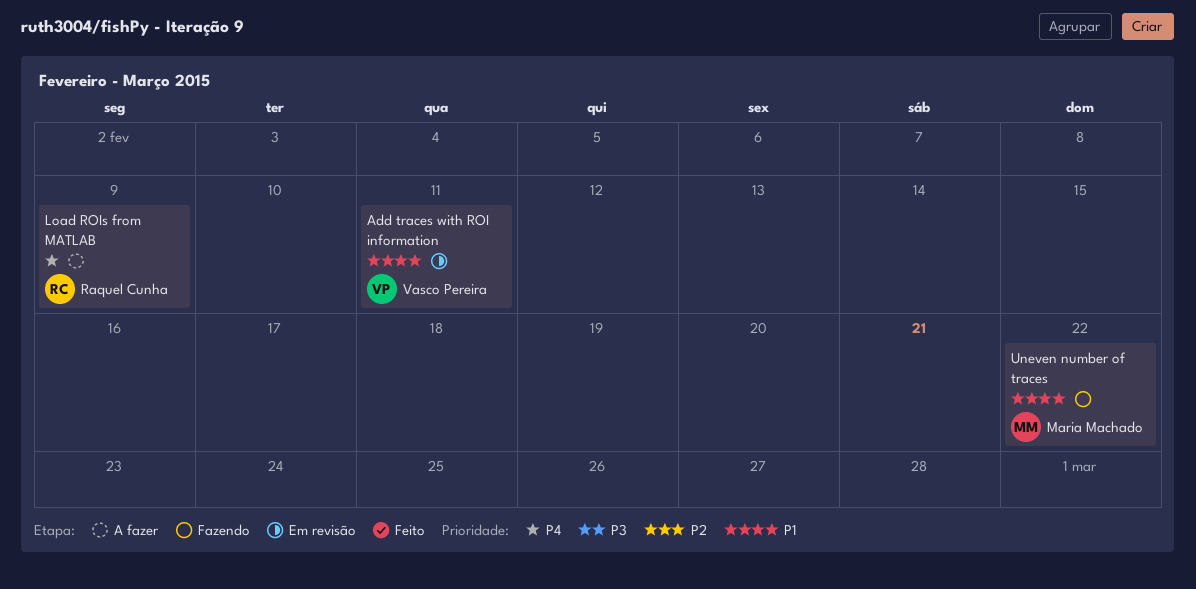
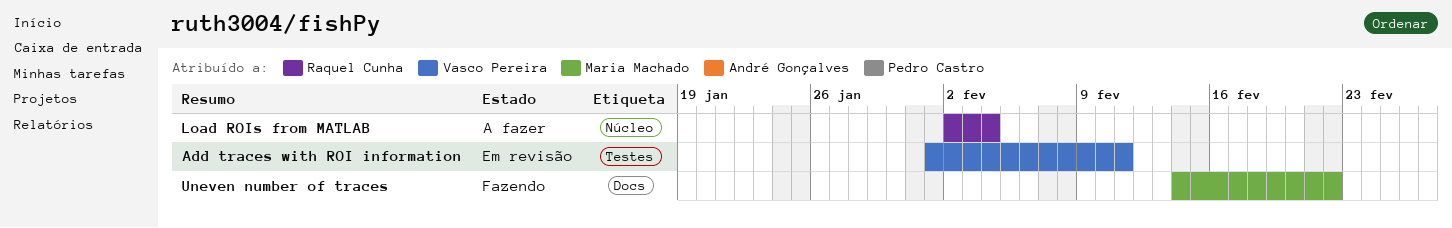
Load ROIs from MATLAB, due: Feb 9 -> Feb 4

